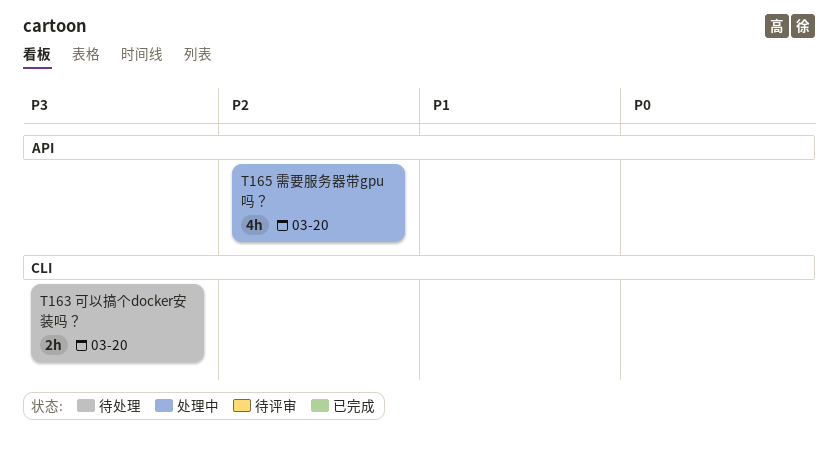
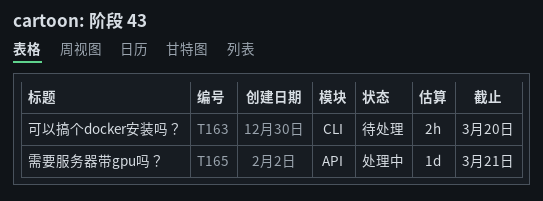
T165, estimate: 4h -> 1d
T165, due: Mar 20 -> Mar 21

